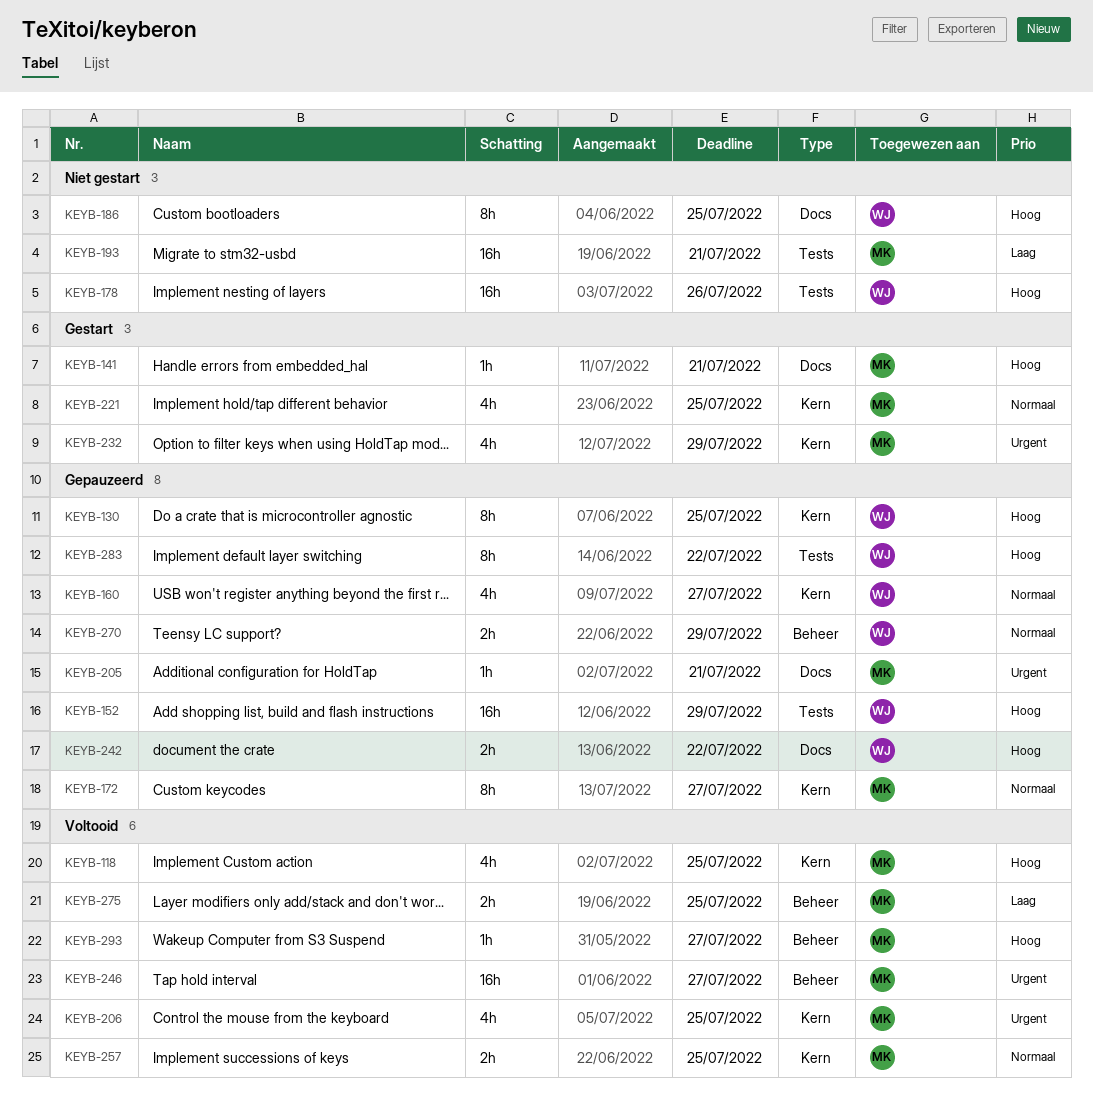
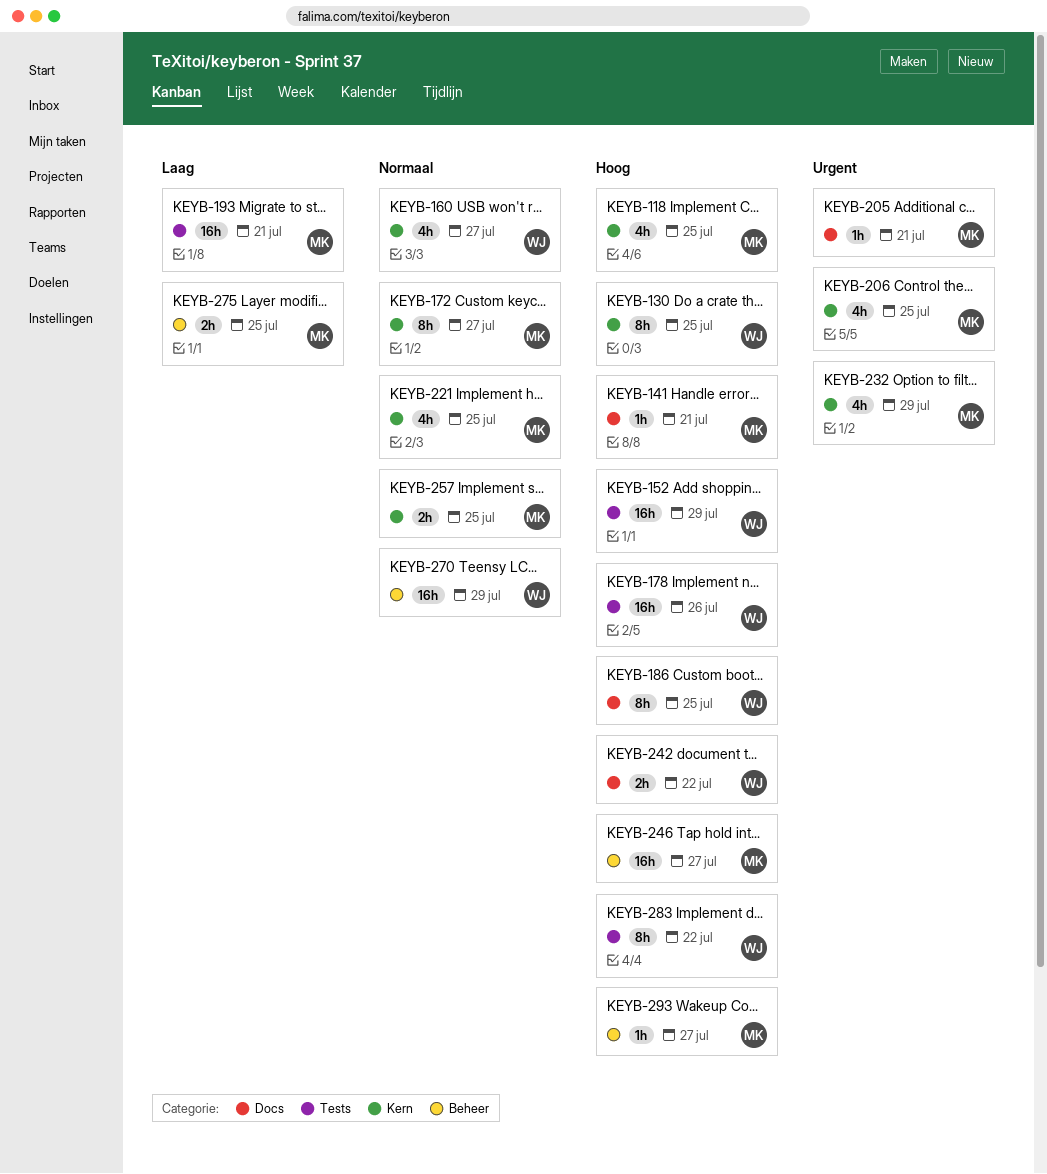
KEYB-246, priority: Urgent -> Hoog
KEYB-270, estimate: 2h -> 16h

